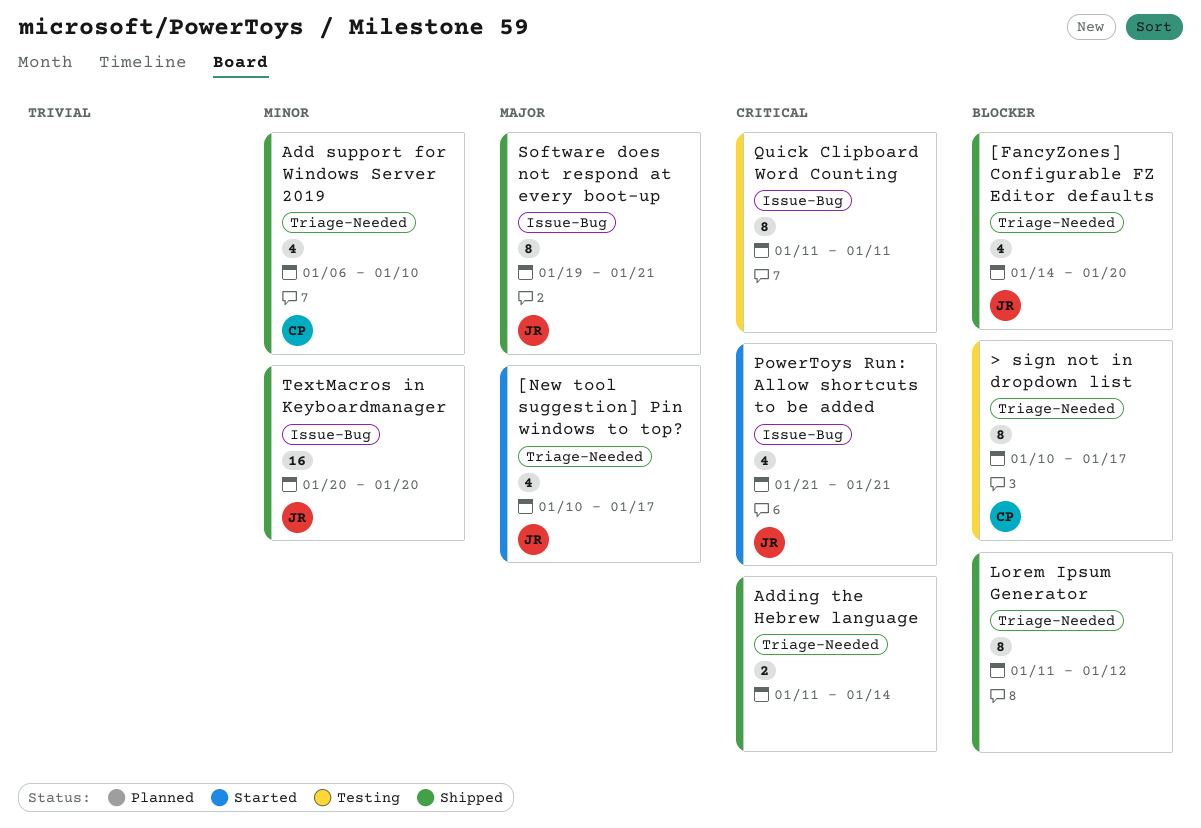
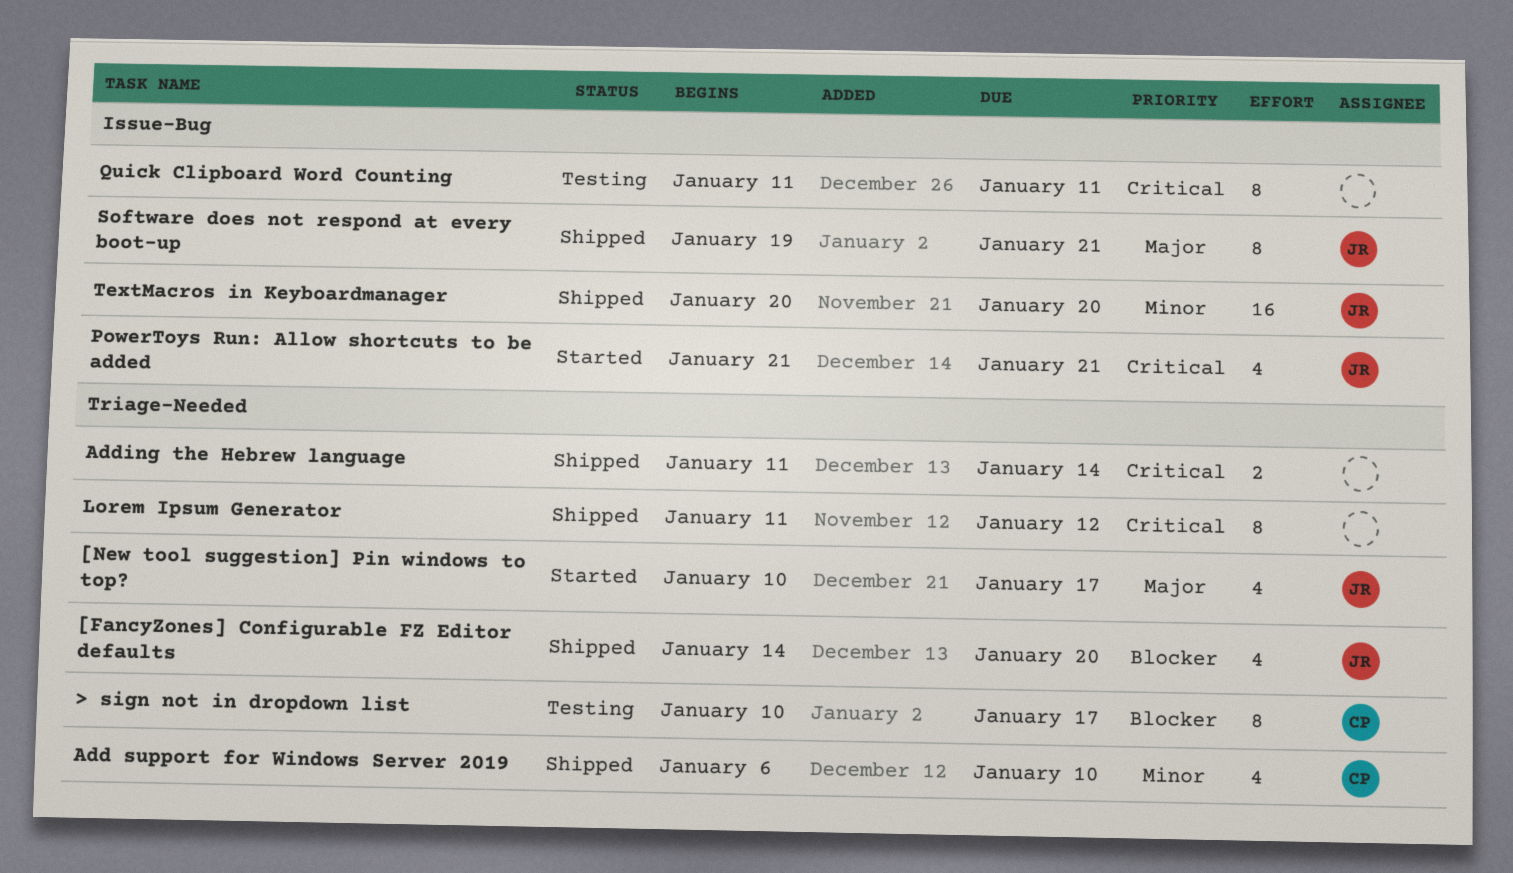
Lorem Ipsum Generator, priority: Blocker -> Critical

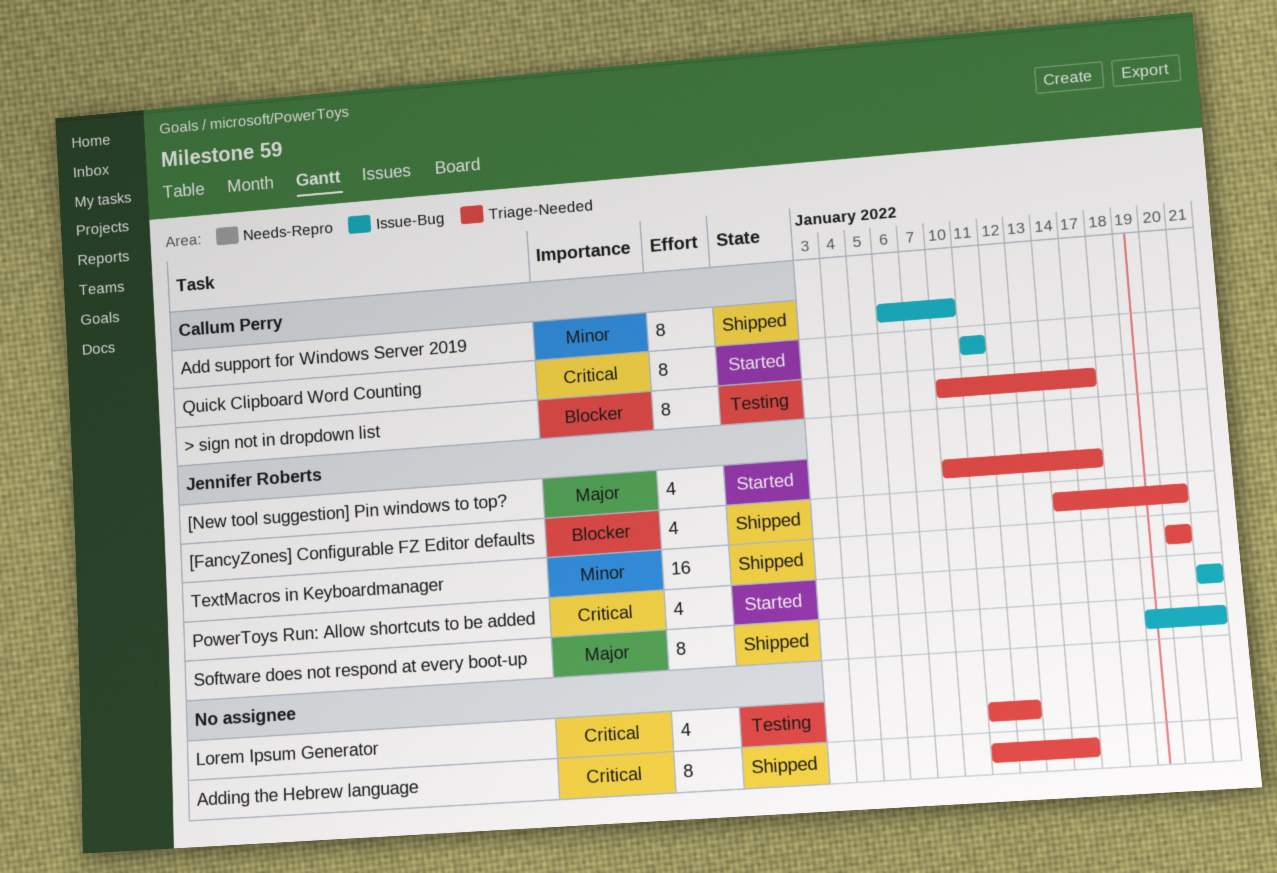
Add support for Windows Server 2019, label: Triage-Needed -> Issue-Bug
Add support for Windows Server 2019, estimate: 4 -> 8
Adding the Hebrew language, estimate: 2 -> 8
Lorem Ipsum Generator, status: Shipped -> Testing
Lorem Ipsum Generator, estimate: 8 -> 4
Quick Clipboard Word Counting, status: Testing -> Started
Quick Clipboard Word Counting, owner: none -> Callum Perry
TextMacros in Keyboardmanager, label: Issue-Bug -> Triage-Needed

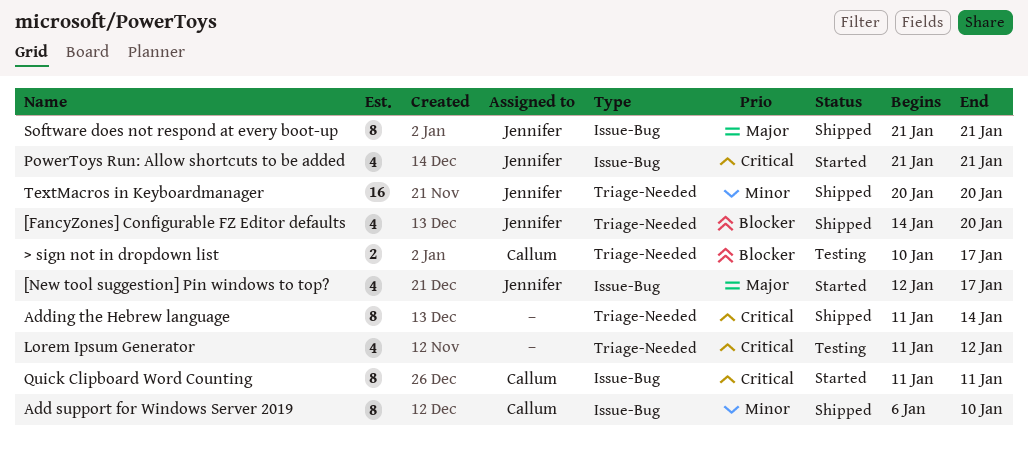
> sign not in dropdown list, estimate: 8 -> 2
[New tool suggestion] Pin windows to top?, label: Triage-Needed -> Issue-Bug
[New tool suggestion] Pin windows to top?, start: Jan 10 -> Jan 12
Software does not respond at every boot-up, start: Jan 19 -> Jan 21

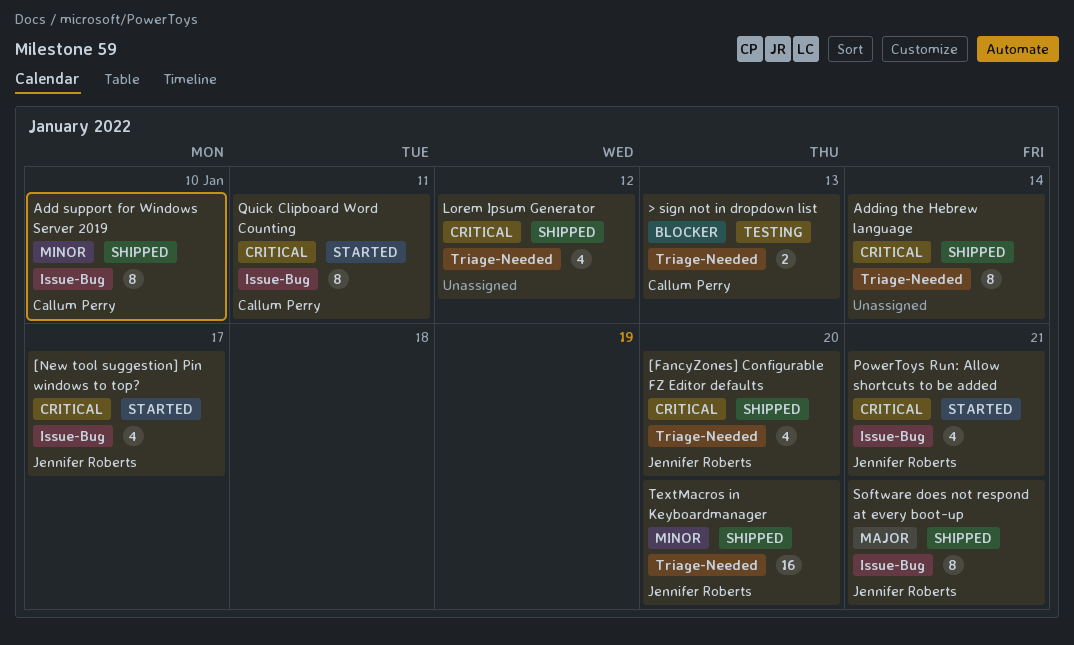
> sign not in dropdown list, due: Jan 17 -> Jan 13
[FancyZones] Configurable FZ Editor defaults, priority: Blocker -> Critical
[New tool suggestion] Pin windows to top?, priority: Major -> Critical
Lorem Ipsum Generator, status: Testing -> Shipped

